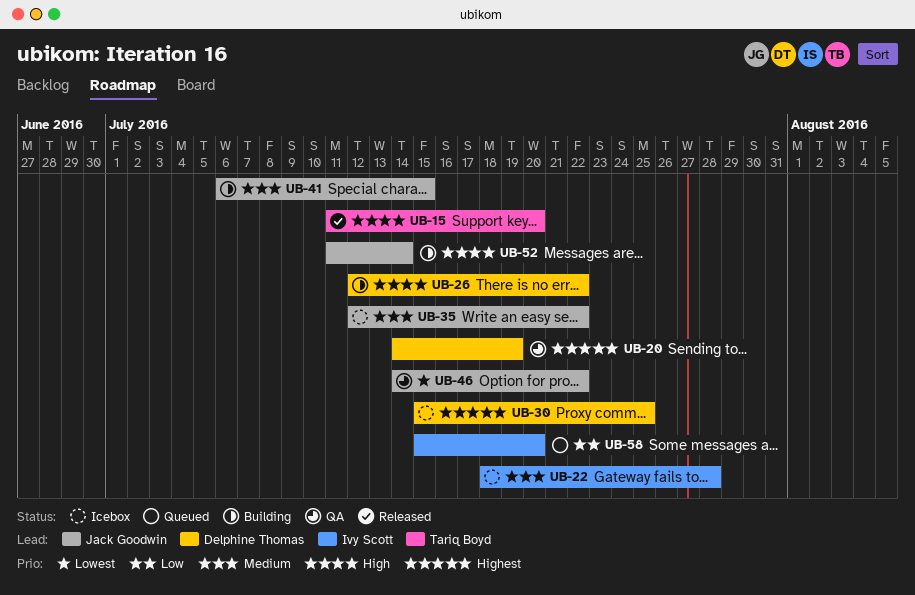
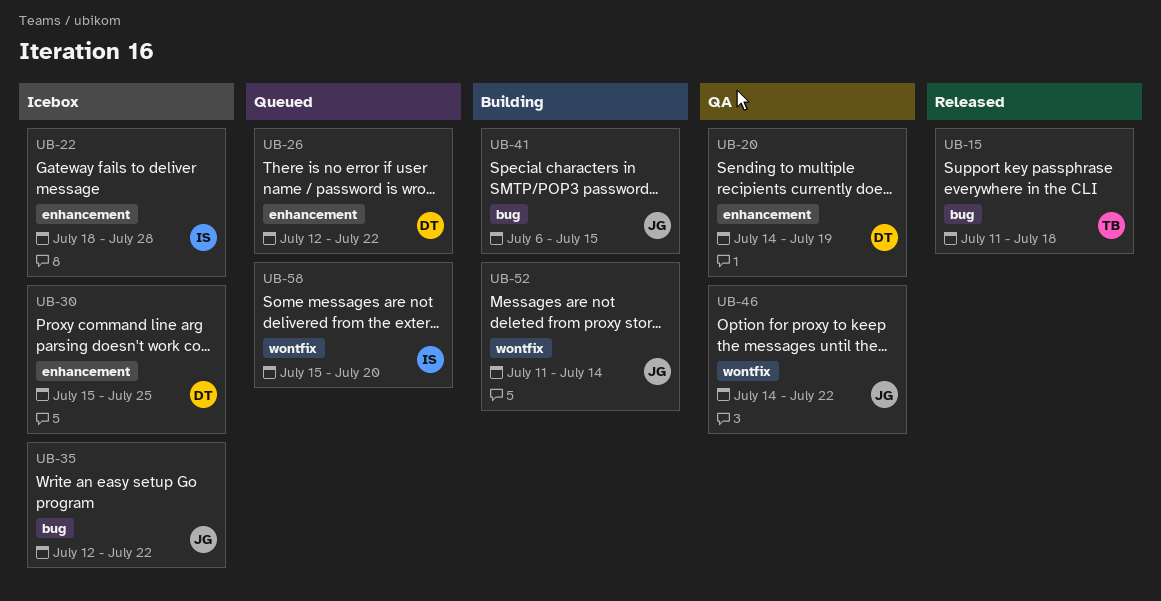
UB-15, due: Jul 20 -> Jul 18
UB-26, status: Building -> Queued

